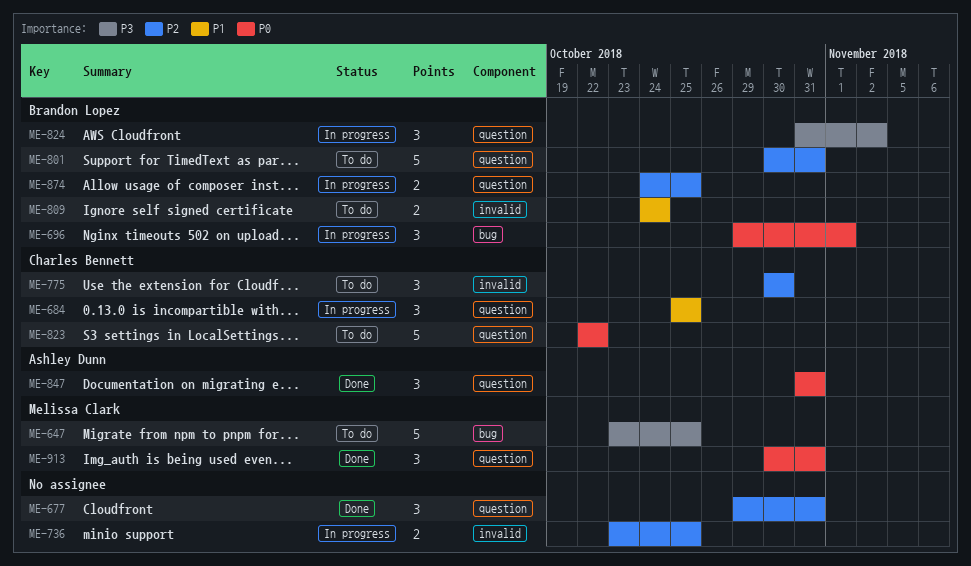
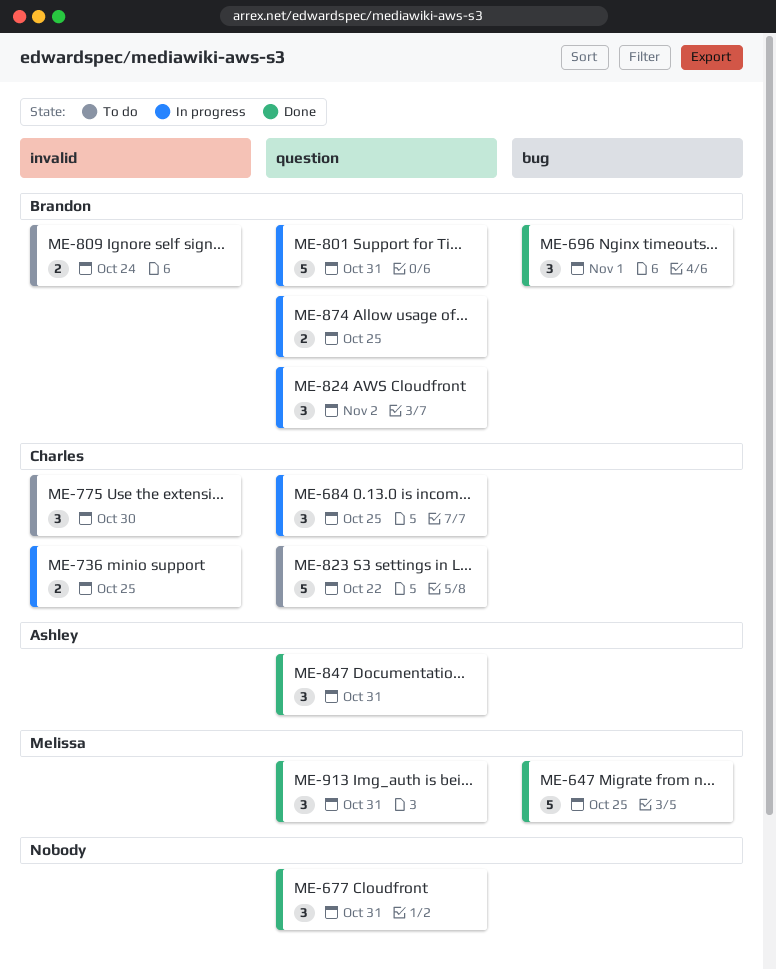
ME-647, status: To do -> Done
ME-696, status: In progress -> Done
ME-736, owner: none -> Charles Bennett
ME-801, status: To do -> In progress

